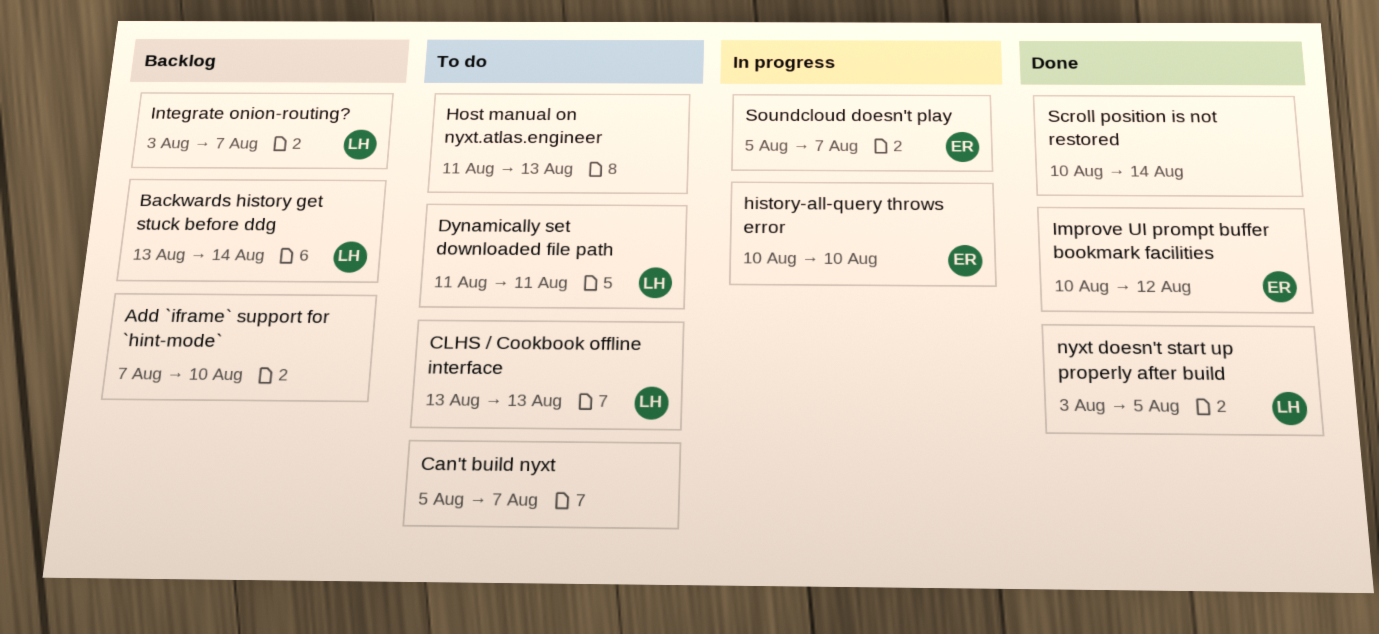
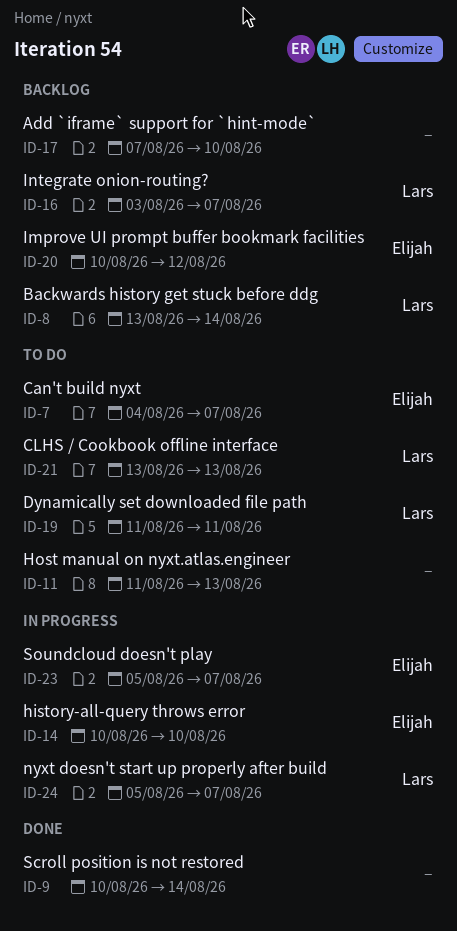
Can't build nyxt, owner: none -> Elijah
Can't build nyxt, start: Aug 5 -> Aug 4
Improve UI prompt buffer bookmark facilities, status: Done -> Backlog
nyxt doesn't start up properly after build, status: Done -> In progress
nyxt doesn't start up properly after build, start: Aug 3 -> Aug 5
nyxt doesn't start up properly after build, due: Aug 5 -> Aug 7

